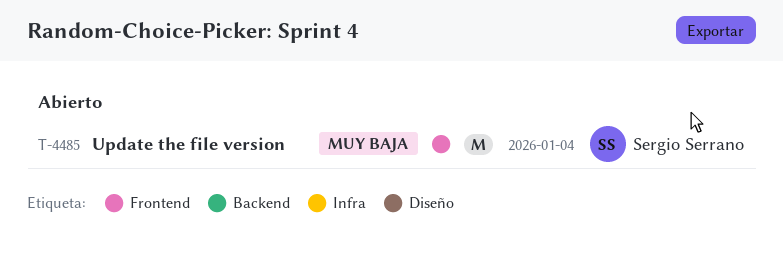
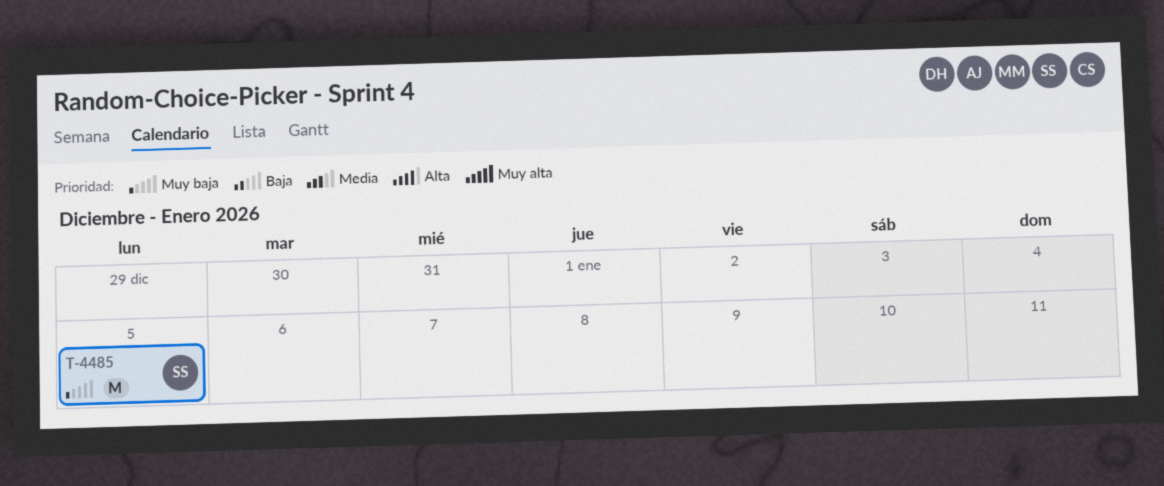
T-4485, due: Jan 4 -> Jan 5

